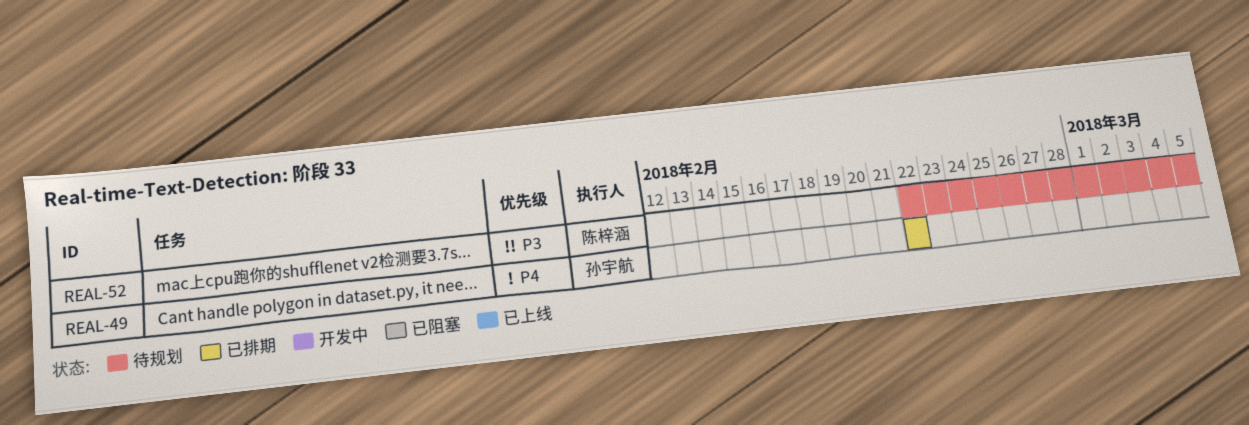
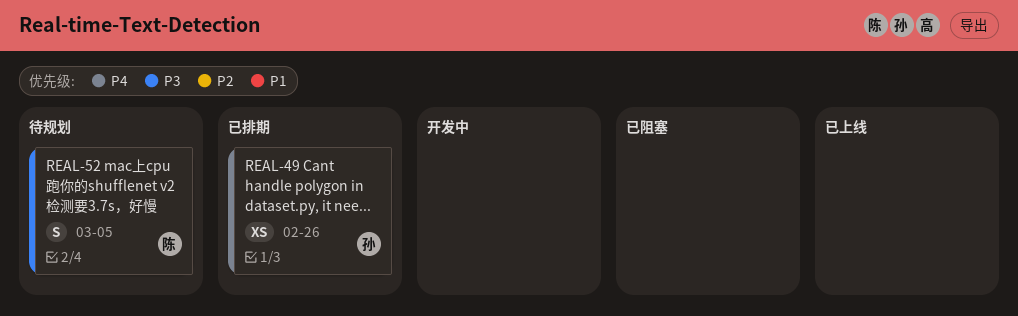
REAL-49, due: Feb 22 -> Feb 26

